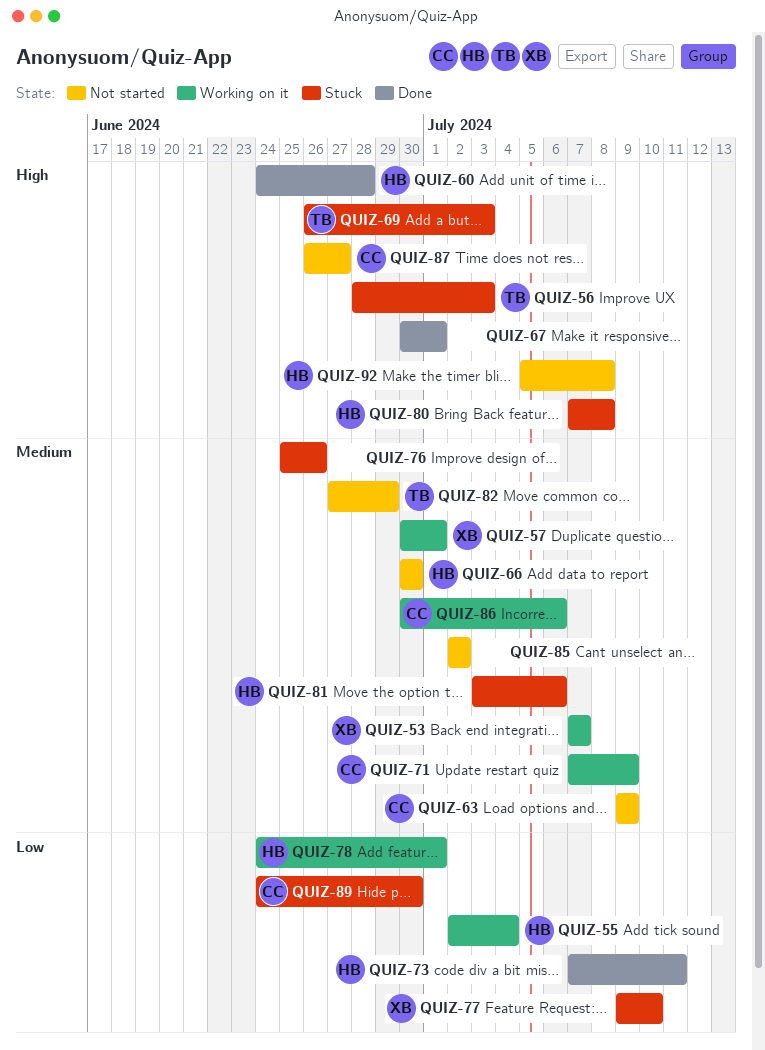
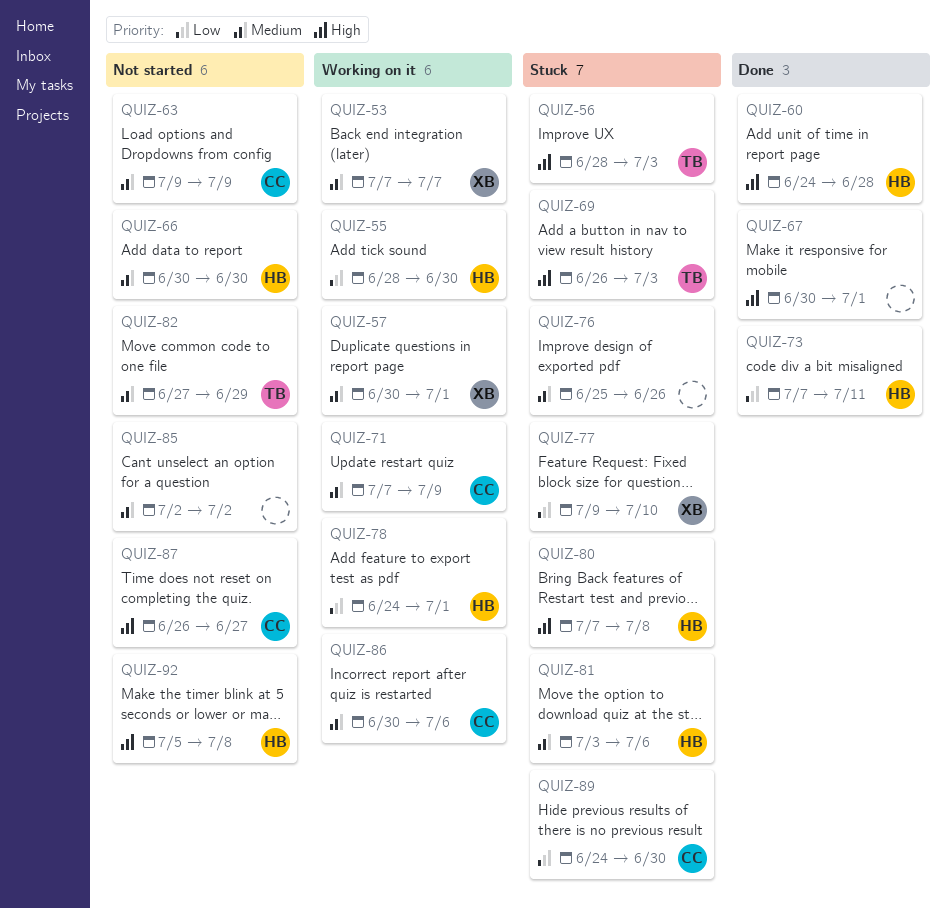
QUIZ-55, start: Jul 2 -> Jun 28
QUIZ-55, due: Jul 4 -> Jun 30

